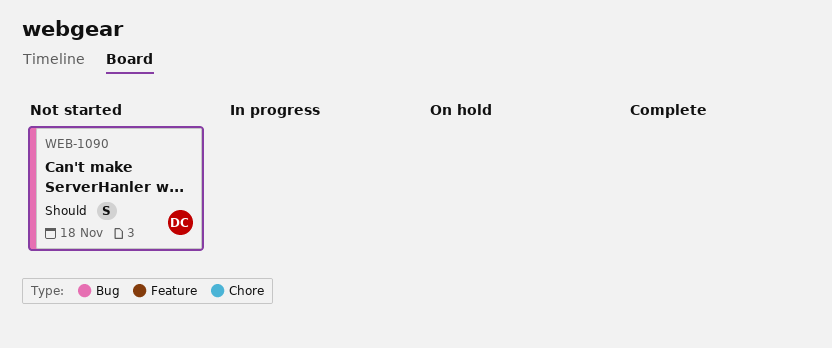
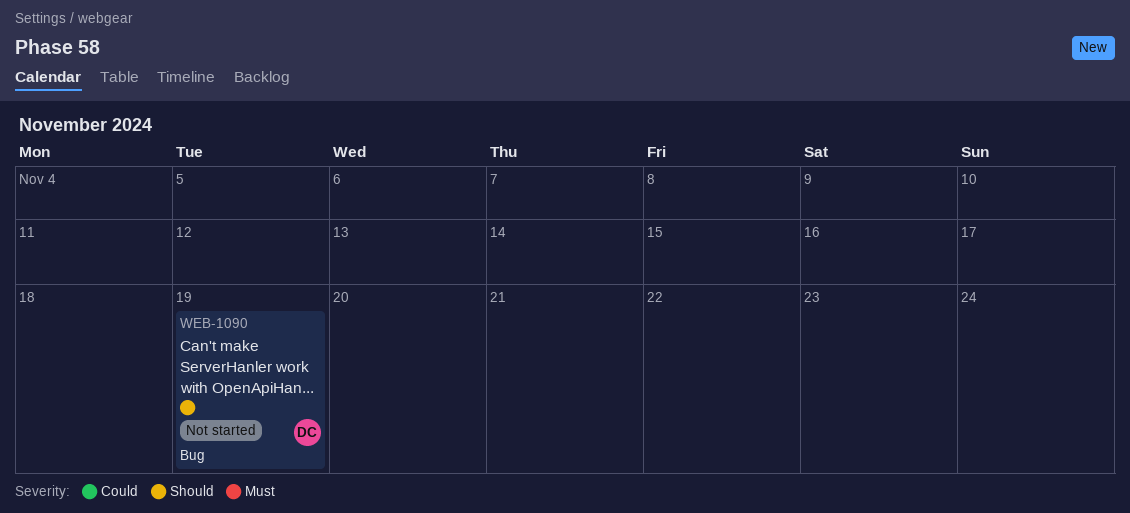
WEB-1090, due: Nov 18 -> Nov 19

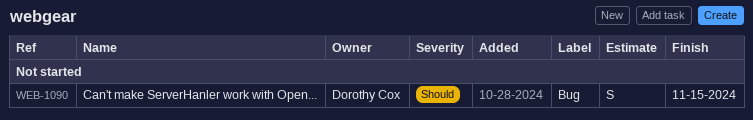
WEB-1090, due: Nov 19 -> Nov 15

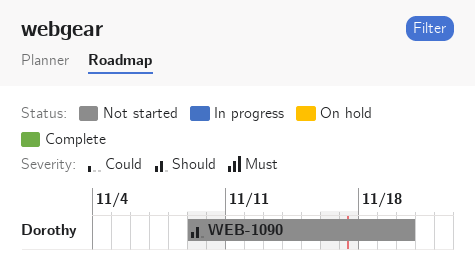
WEB-1090, due: Nov 15 -> Nov 20

